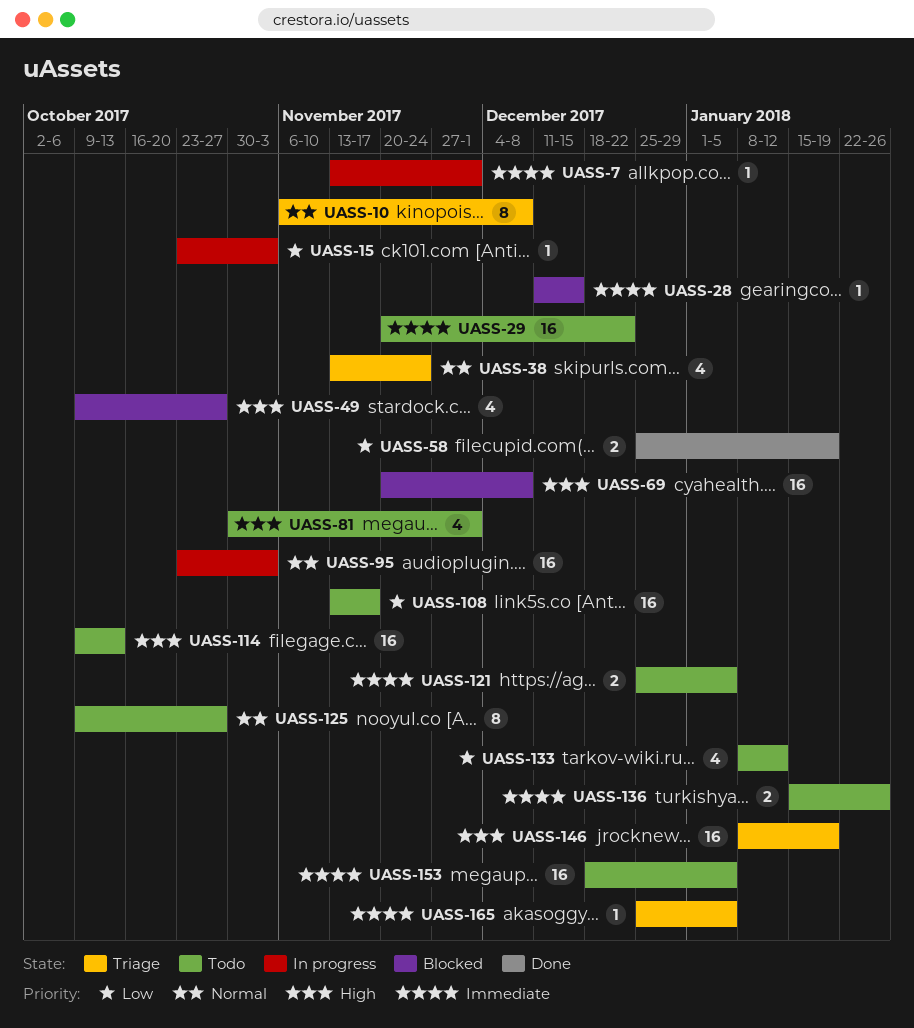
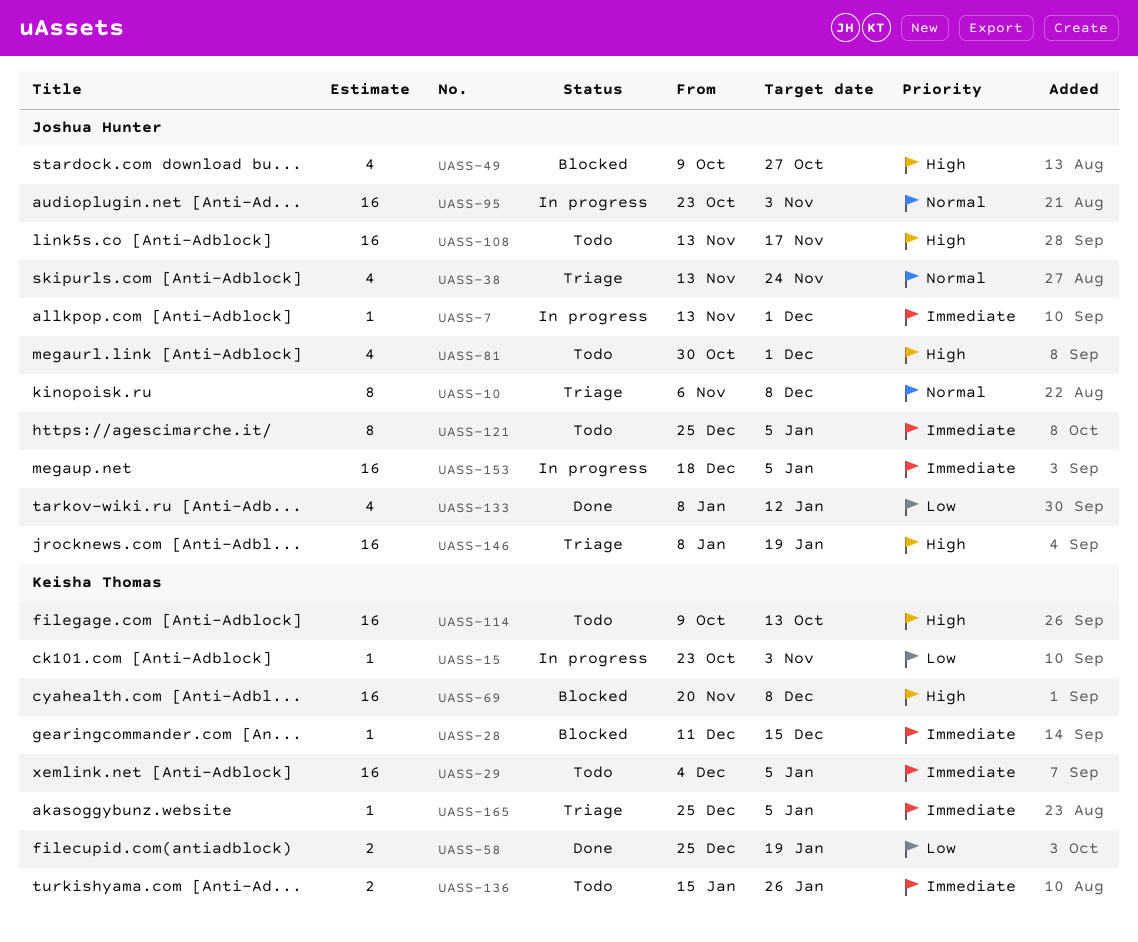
UASS-29, start: Nov 20 -> Dec 4
UASS-29, due: Dec 22 -> Jan 5
UASS-108, priority: Low -> High
UASS-121, estimate: 2 -> 8
UASS-125: present -> none
UASS-133, status: Todo -> Done
UASS-153, status: Todo -> In progress

